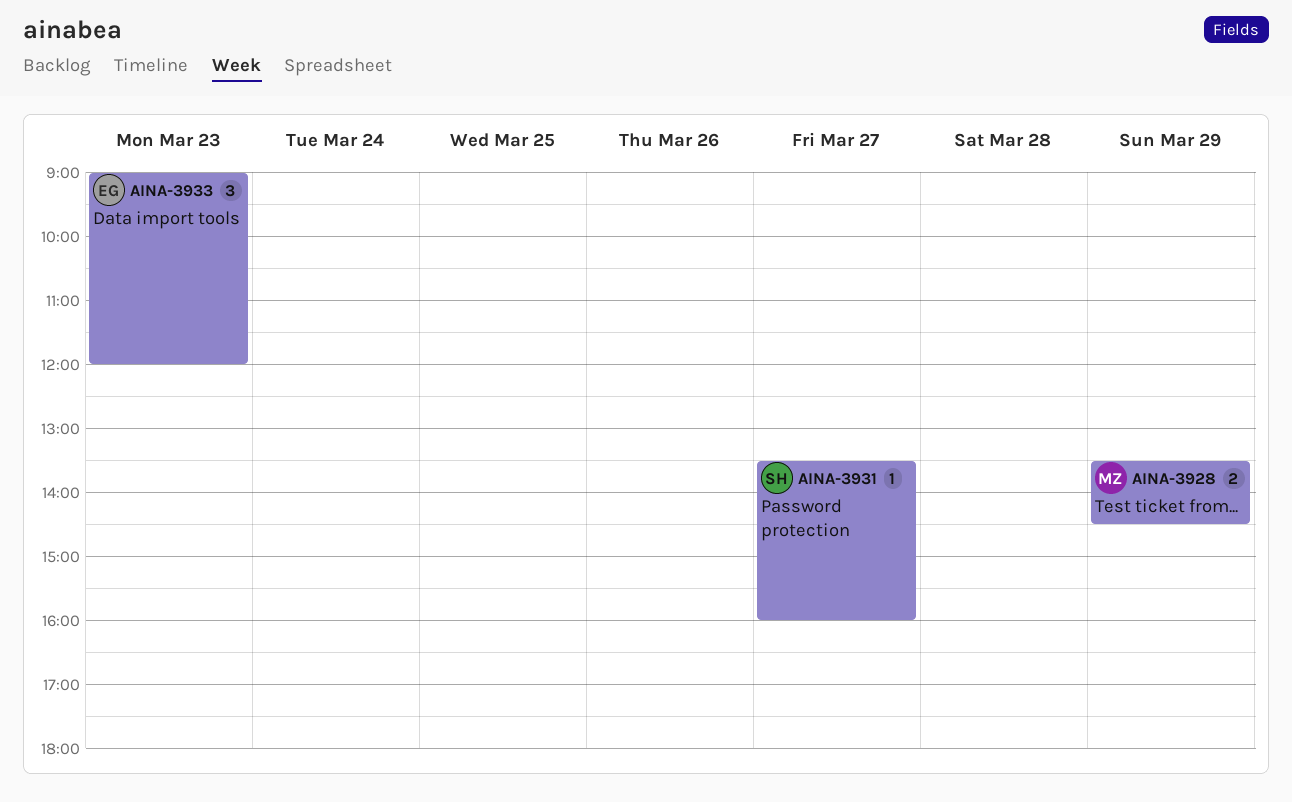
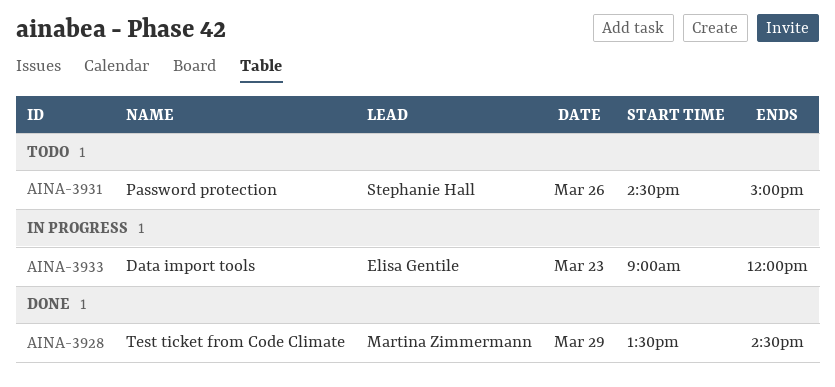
AINA-3931, day: Mar 27 -> Mar 26
AINA-3931, begins: 13:30 -> 14:30
AINA-3931, ends: 16:00 -> 15:00

